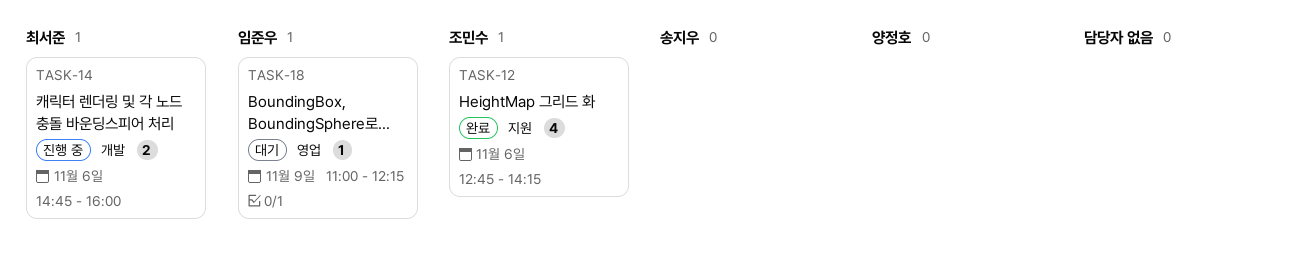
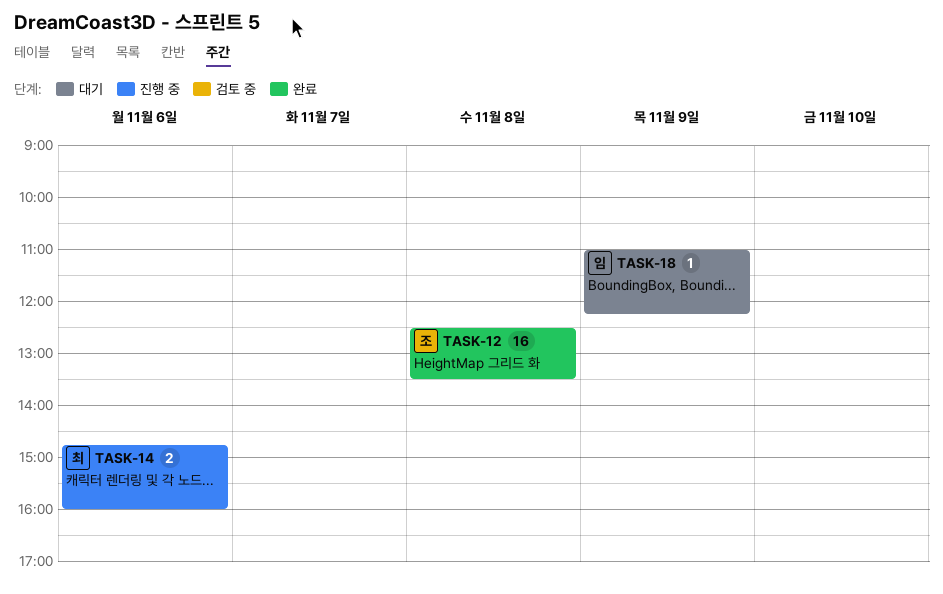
TASK-12, estimate: 4 -> 16
TASK-12, day: Nov 6 -> Nov 8
TASK-12, begins: 12:45 -> 12:30
TASK-12, ends: 14:15 -> 13:30

